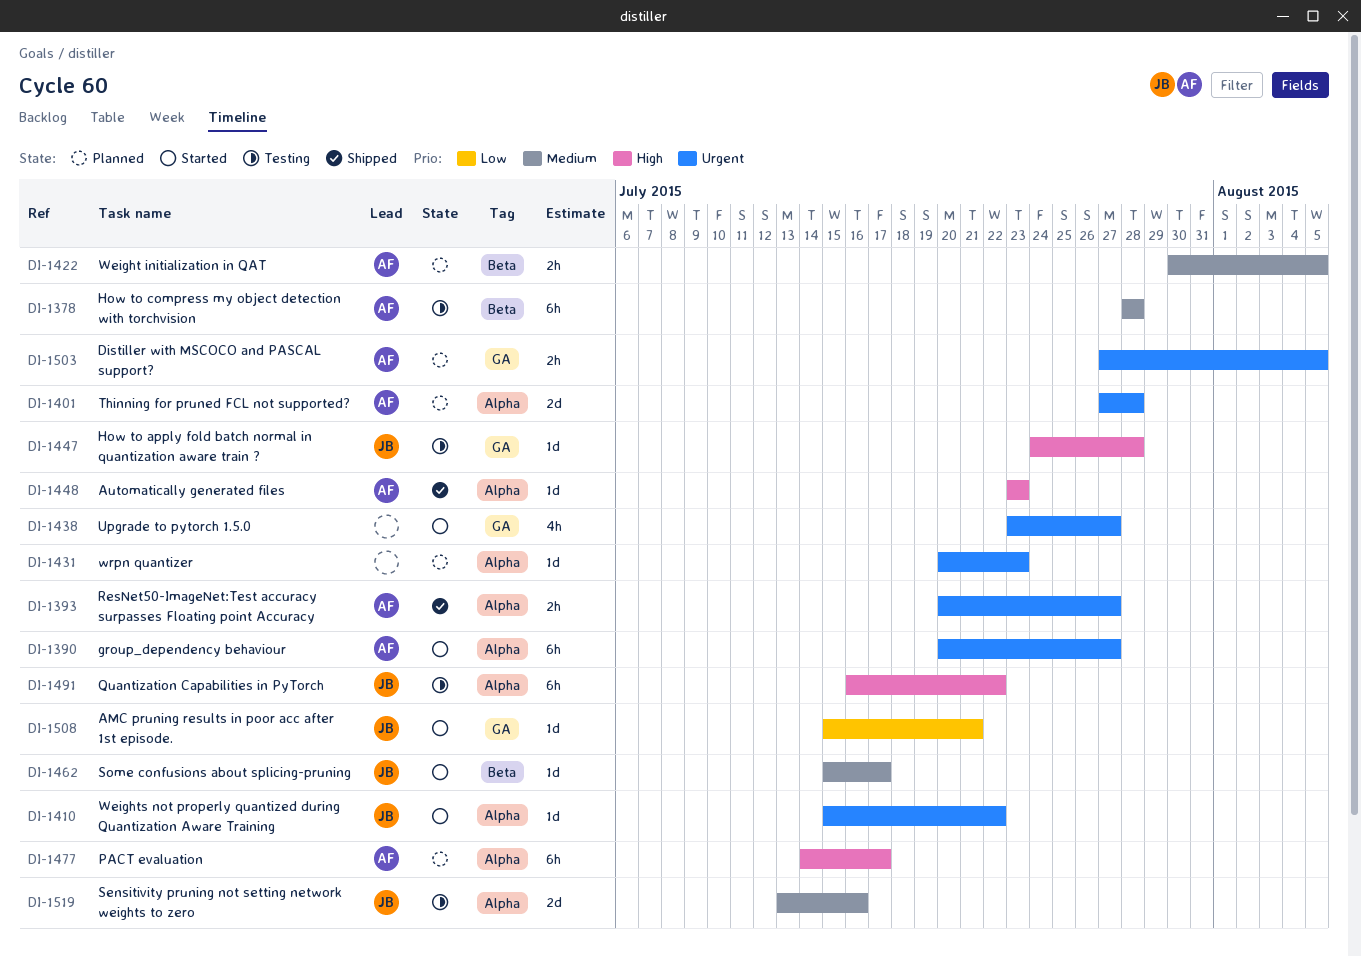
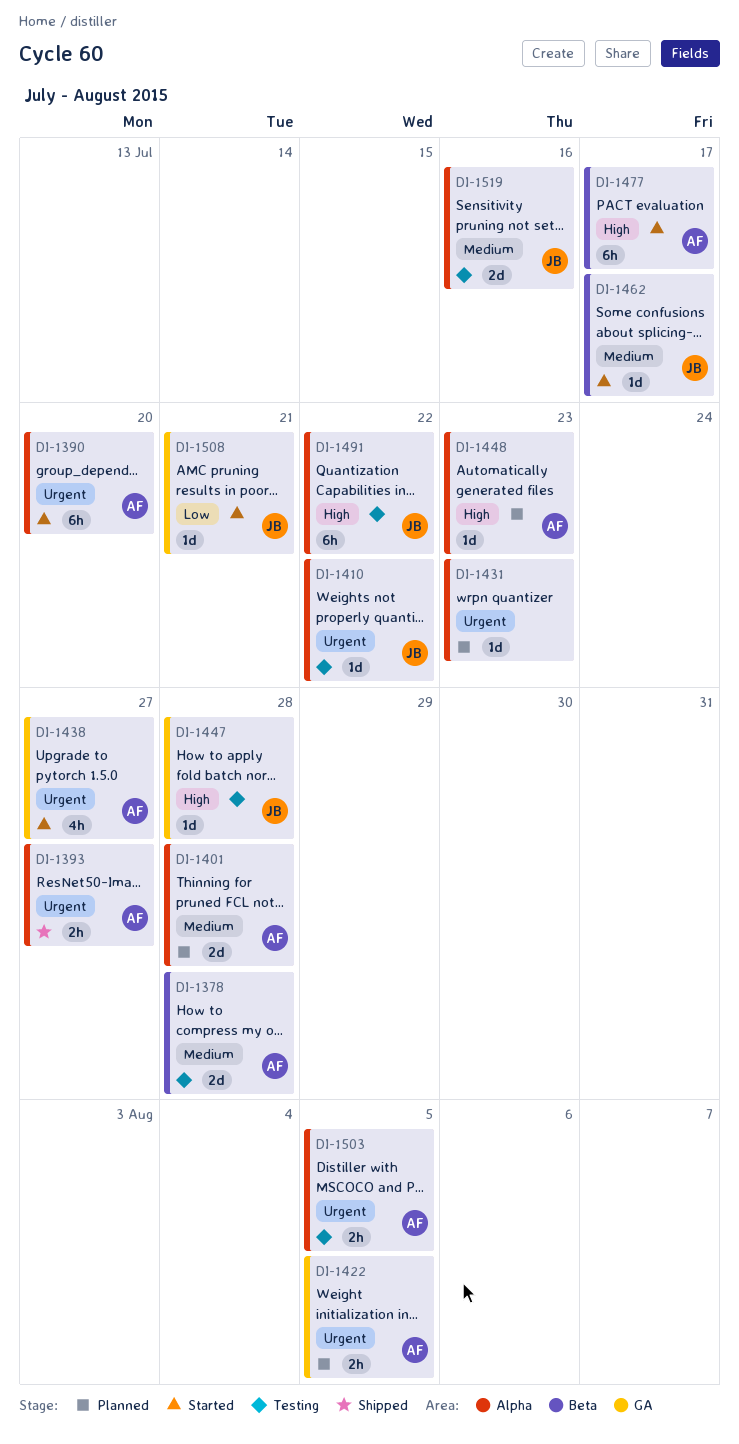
DI-1378, estimate: 6h -> 2d
DI-1390, due: Jul 27 -> Jul 20
DI-1401, priority: Urgent -> Medium
DI-1410, status: Started -> Testing
DI-1422, priority: Medium -> Urgent
DI-1422, label: Beta -> GA
DI-1438, owner: none -> AF
DI-1448, status: Shipped -> Planned
DI-1477, status: Planned -> Started
DI-1477, label: Alpha -> Beta
DI-1503, status: Planned -> Testing
DI-1503, label: GA -> Alpha

